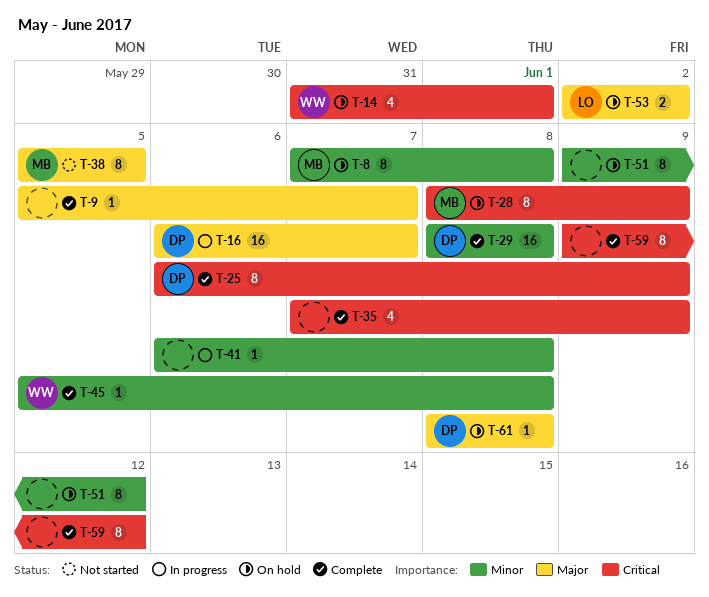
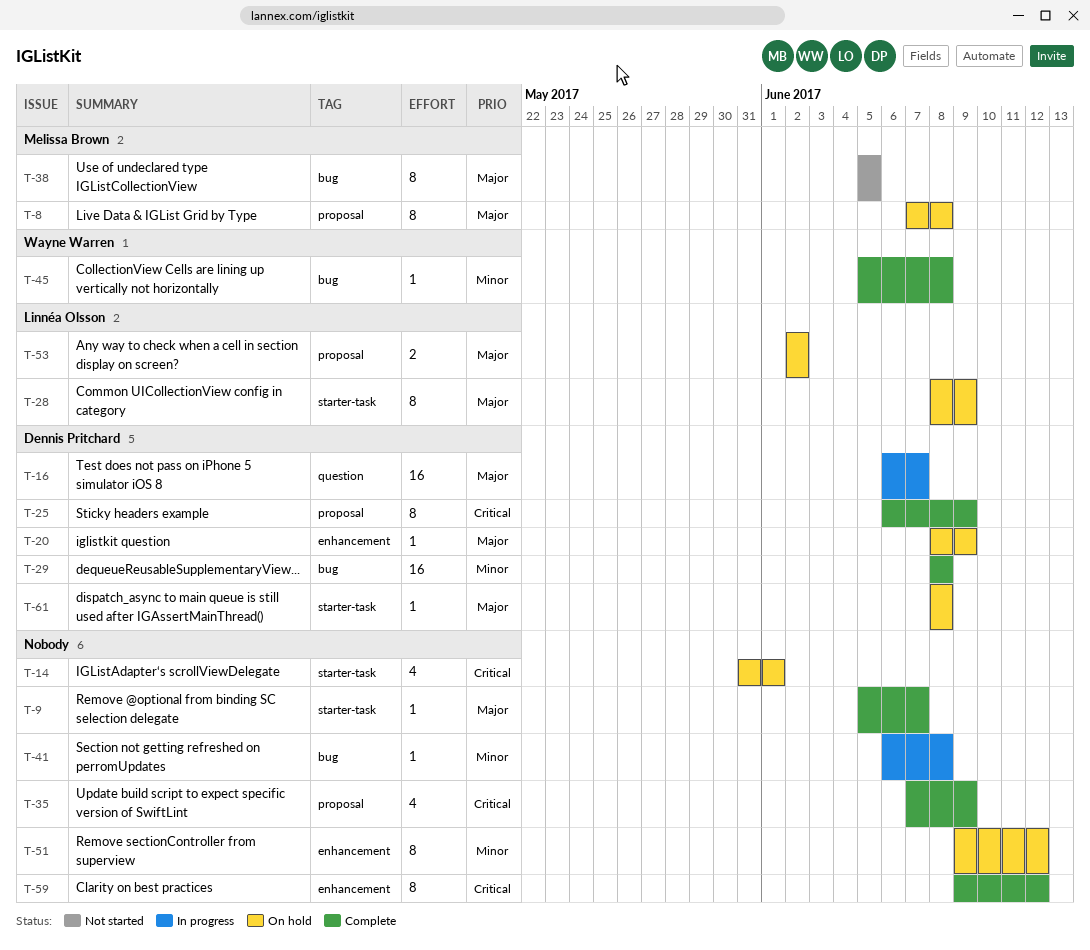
T-8, priority: Minor -> Major
T-14, owner: Wayne Warren -> none
T-20: none -> present
T-28, owner: Melissa Brown -> Linnéa Olsson
T-28, priority: Critical -> Major

